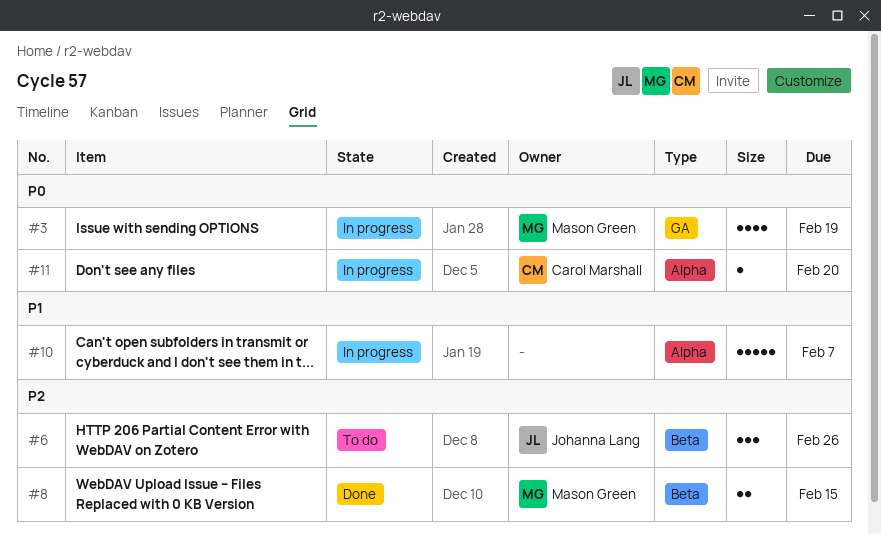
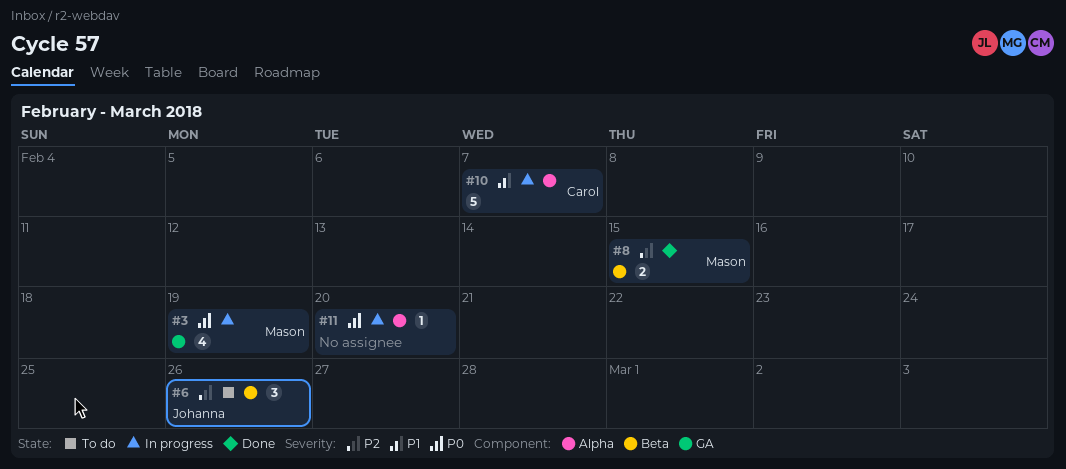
#10, owner: none -> Carol Marshall
#11, owner: Carol Marshall -> none

